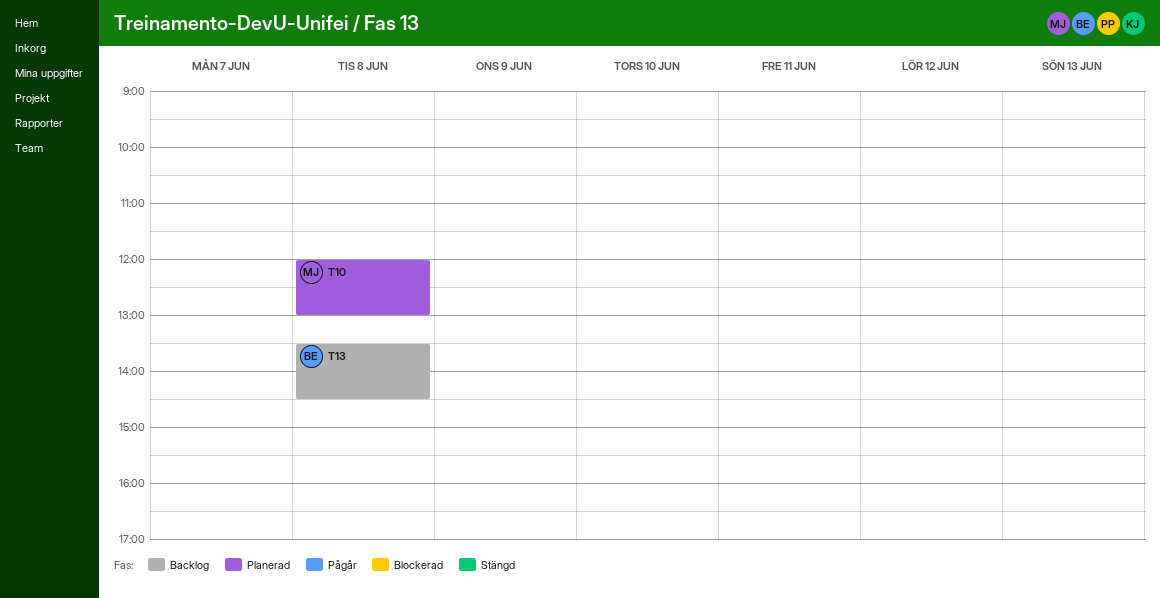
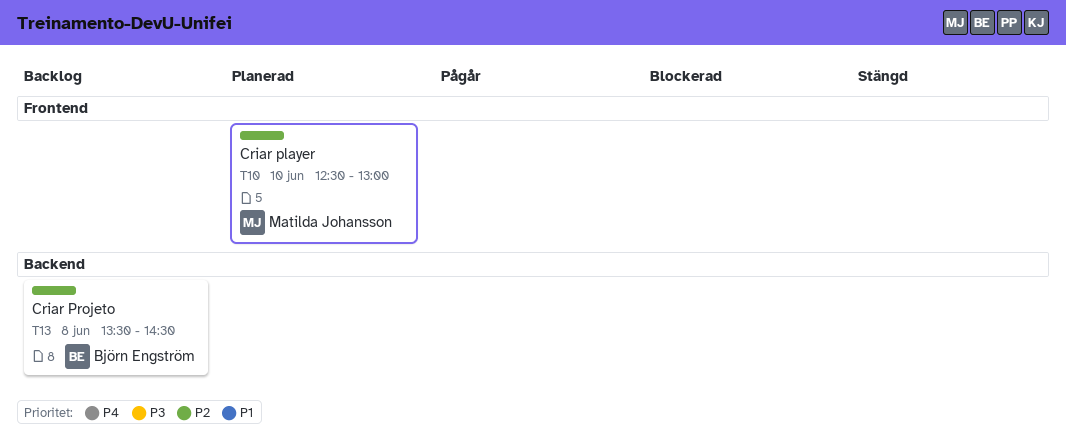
T10, day: Jun 8 -> Jun 10
T10, begins: 12:00 -> 12:30

